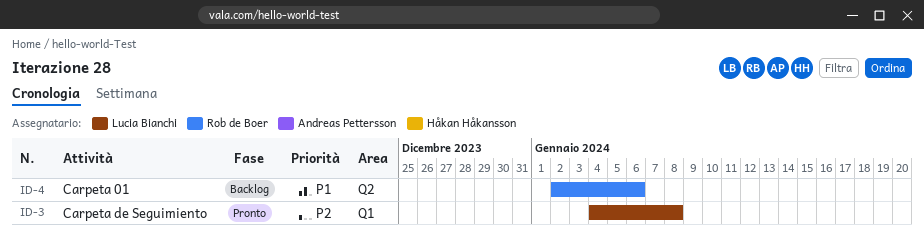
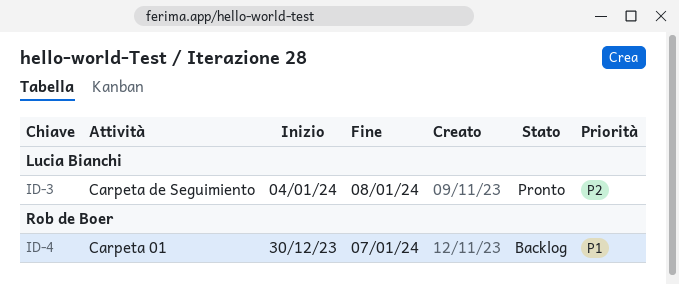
ID-4, start: Jan 2 -> Dec 30
ID-4, due: Jan 6 -> Jan 7

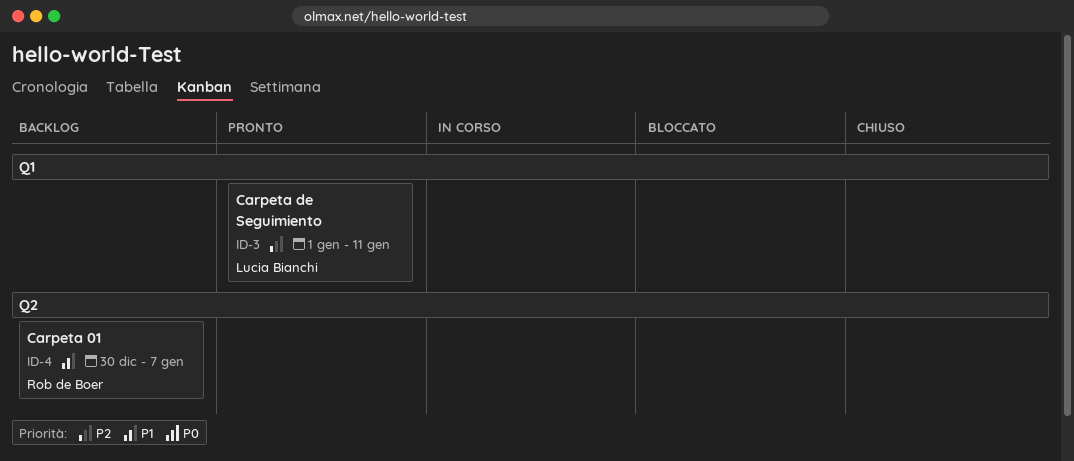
ID-3, start: Jan 4 -> Jan 1
ID-3, due: Jan 8 -> Jan 11

